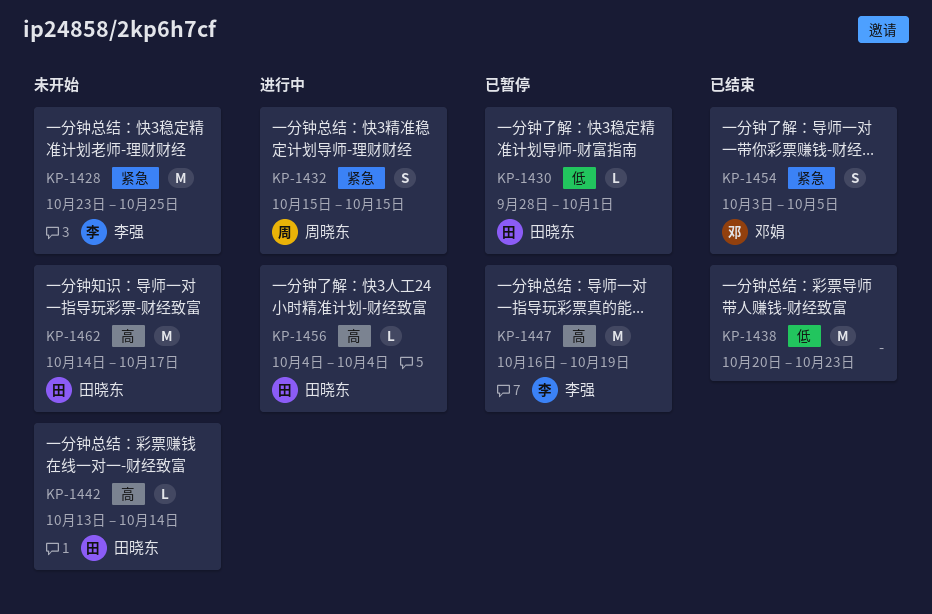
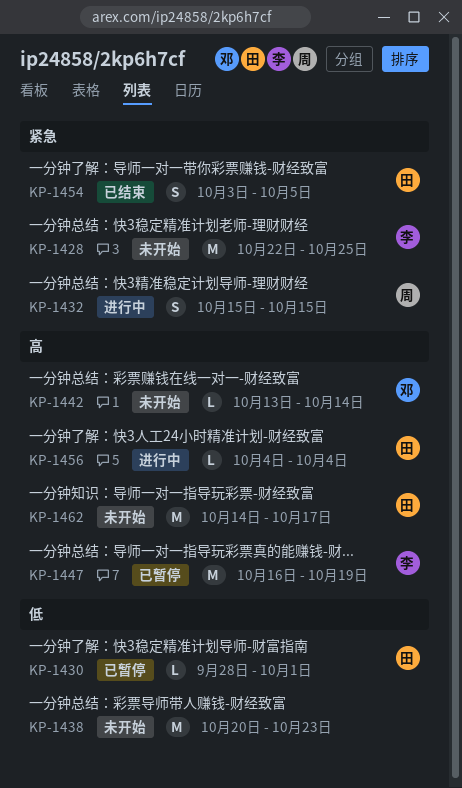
KP-1428, start: Oct 23 -> Oct 22
KP-1438, status: 已结束 -> 未开始
KP-1442, owner: 田晓东 -> 邓娟
KP-1454, owner: 邓娟 -> 田晓东

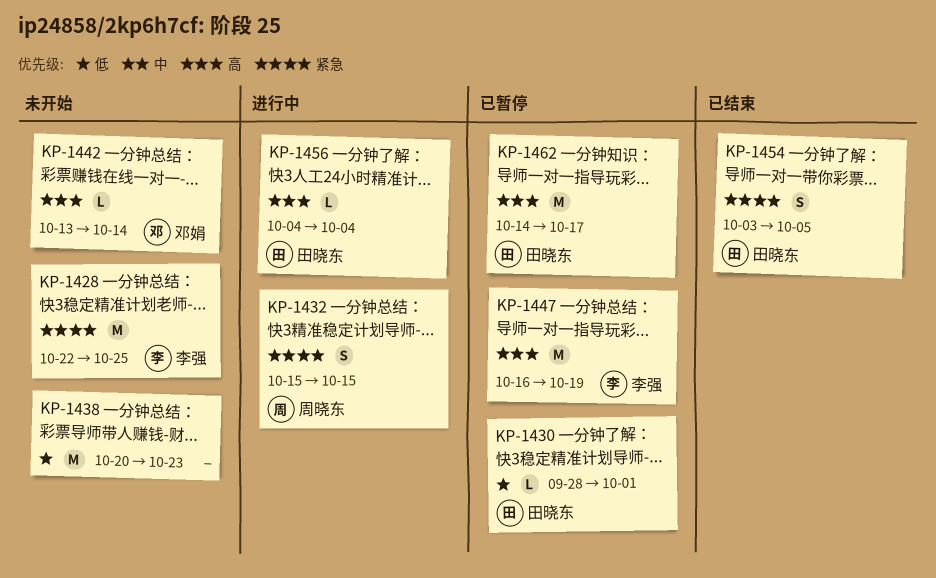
KP-1462, status: 未开始 -> 已暂停

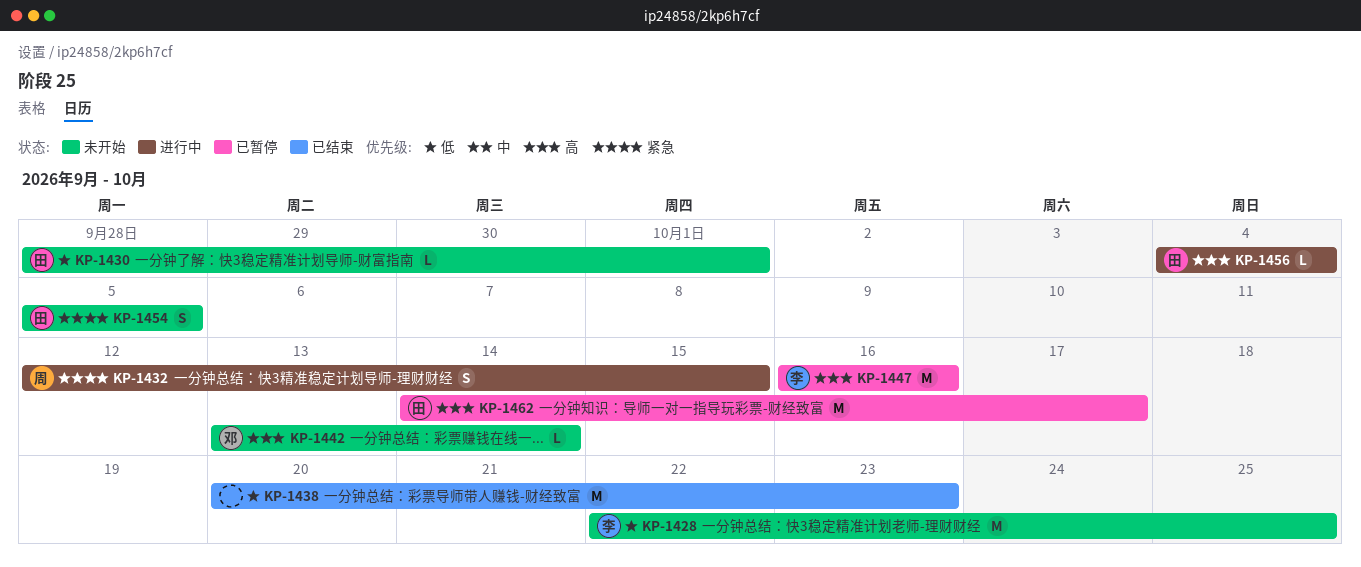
KP-1428, priority: 紧急 -> 低
KP-1430, status: 已暂停 -> 未开始
KP-1432, start: Oct 15 -> Oct 12
KP-1438, status: 未开始 -> 已结束
KP-1447, due: Oct 19 -> Oct 16
KP-1454, status: 已结束 -> 未开始
KP-1454, start: Oct 3 -> Oct 5

